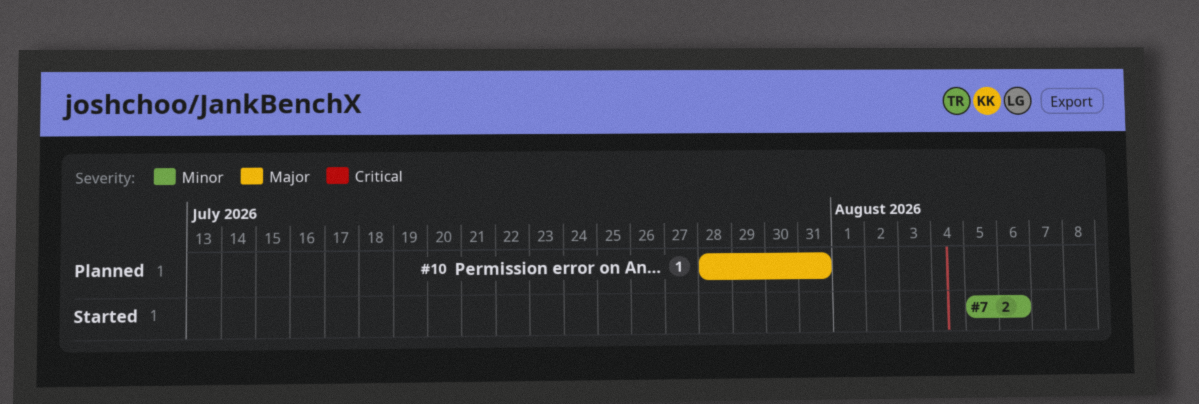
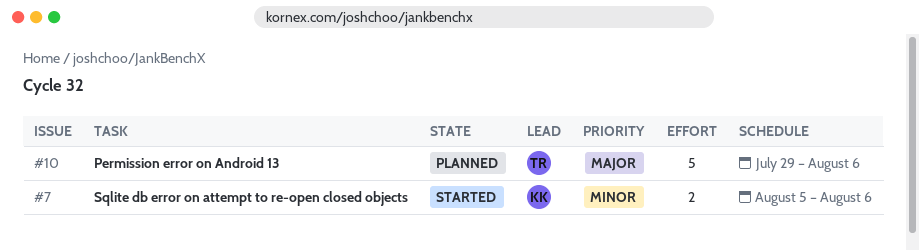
#10, estimate: 1 -> 5
#10, start: Jul 28 -> Jul 29
#10, due: Jul 31 -> Aug 6

